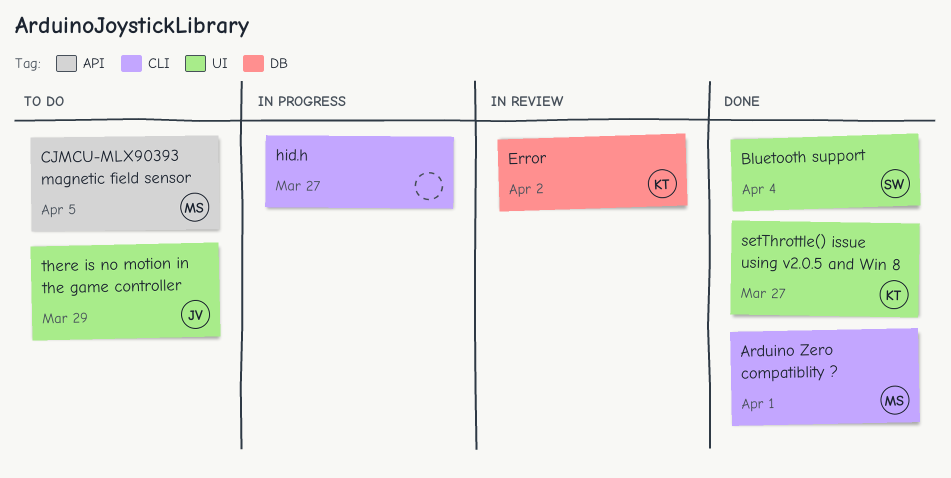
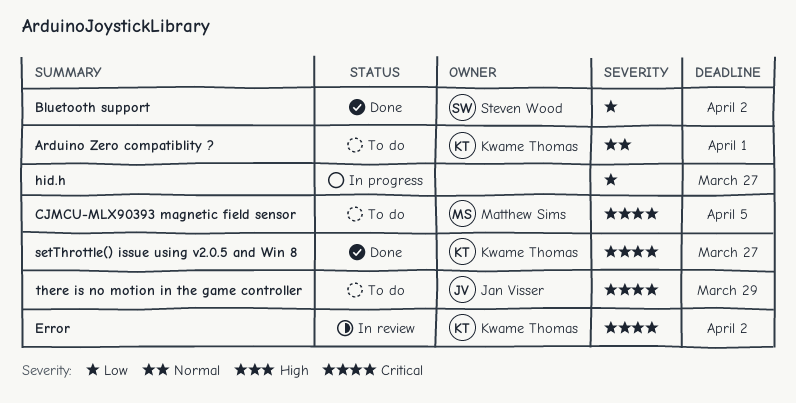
Arduino Zero compatiblity ?, status: Done -> To do
Arduino Zero compatiblity ?, owner: Matthew Sims -> Kwame Thomas
Bluetooth support, due: Apr 4 -> Apr 2

